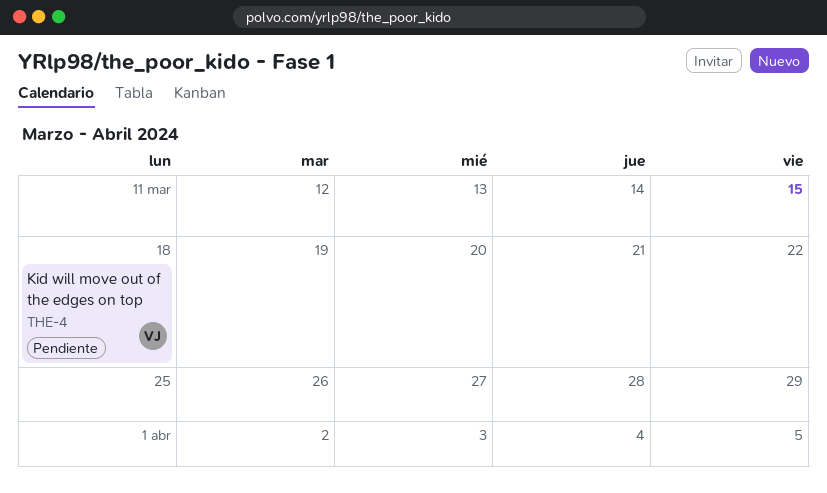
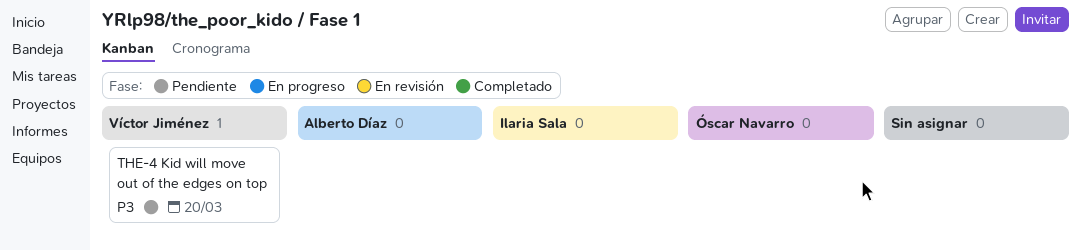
THE-4, due: Mar 18 -> Mar 20

